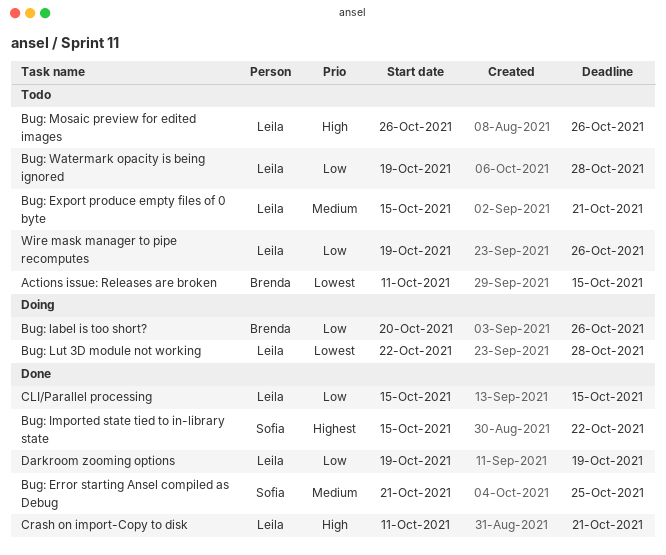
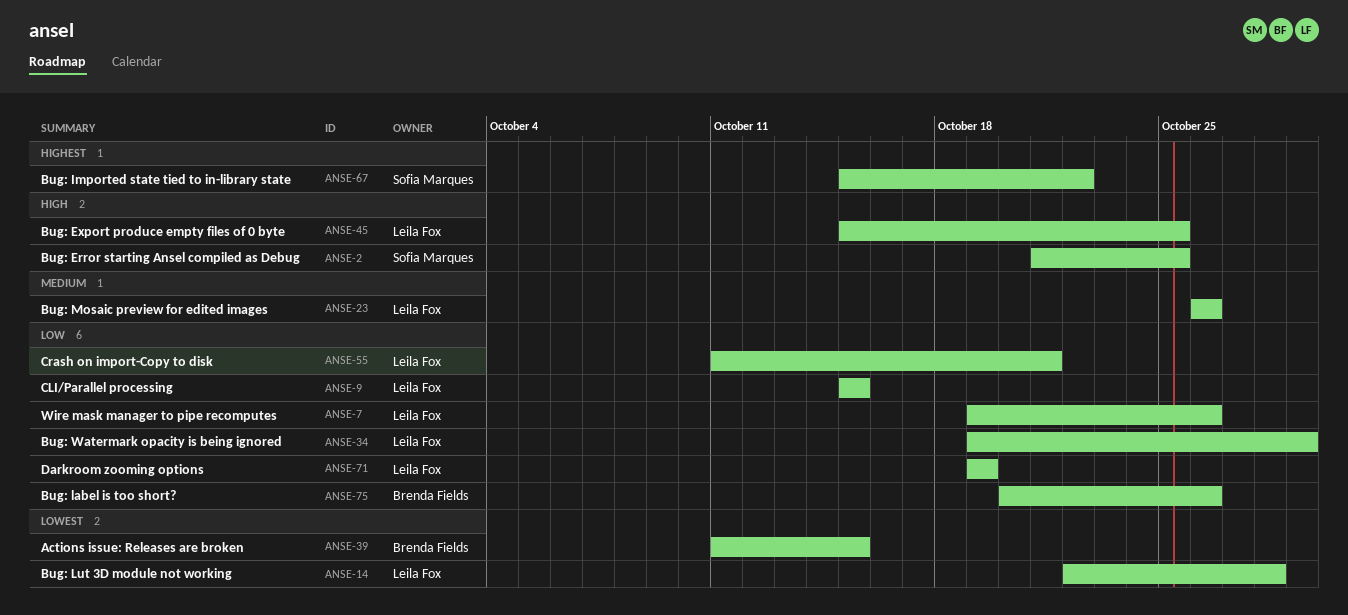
Bug: Error starting Ansel compiled as Debug, priority: Medium -> High
Bug: Export produce empty files of 0 byte, priority: Medium -> High
Bug: Export produce empty files of 0 byte, due: Oct 21 -> Oct 25
Bug: Mosaic preview for edited images, priority: High -> Medium
Bug: Watermark opacity is being ignored, due: Oct 28 -> Oct 29
Crash on import-Copy to disk, priority: High -> Low

